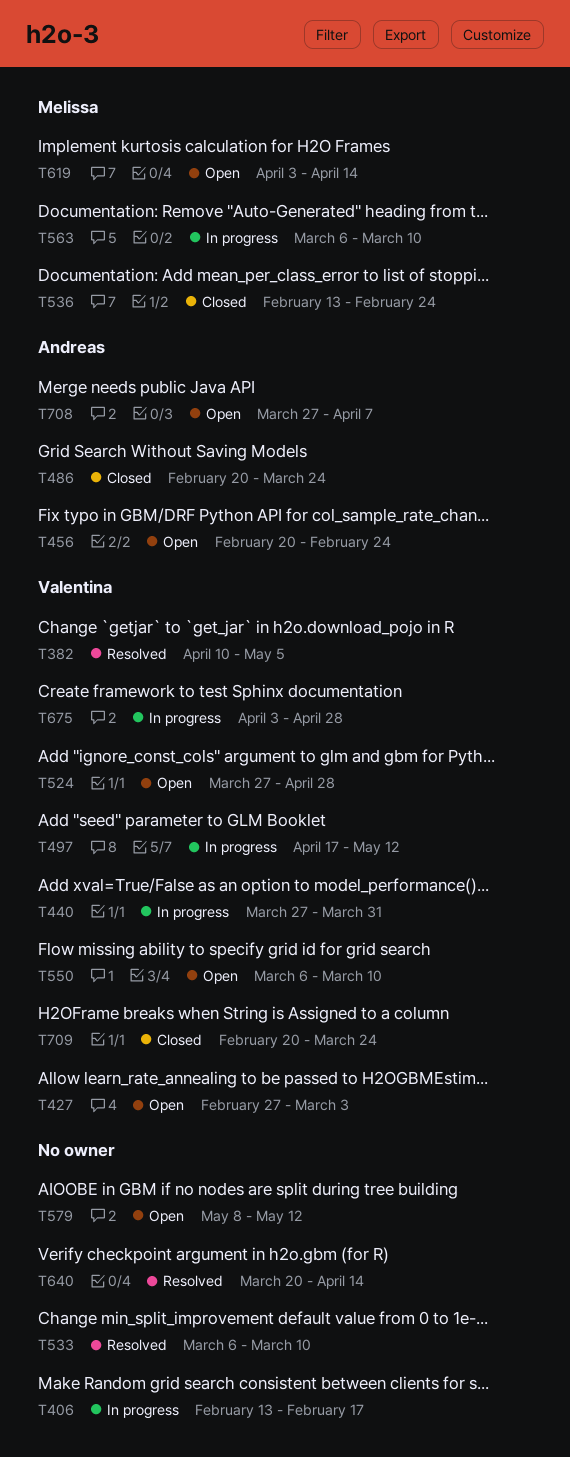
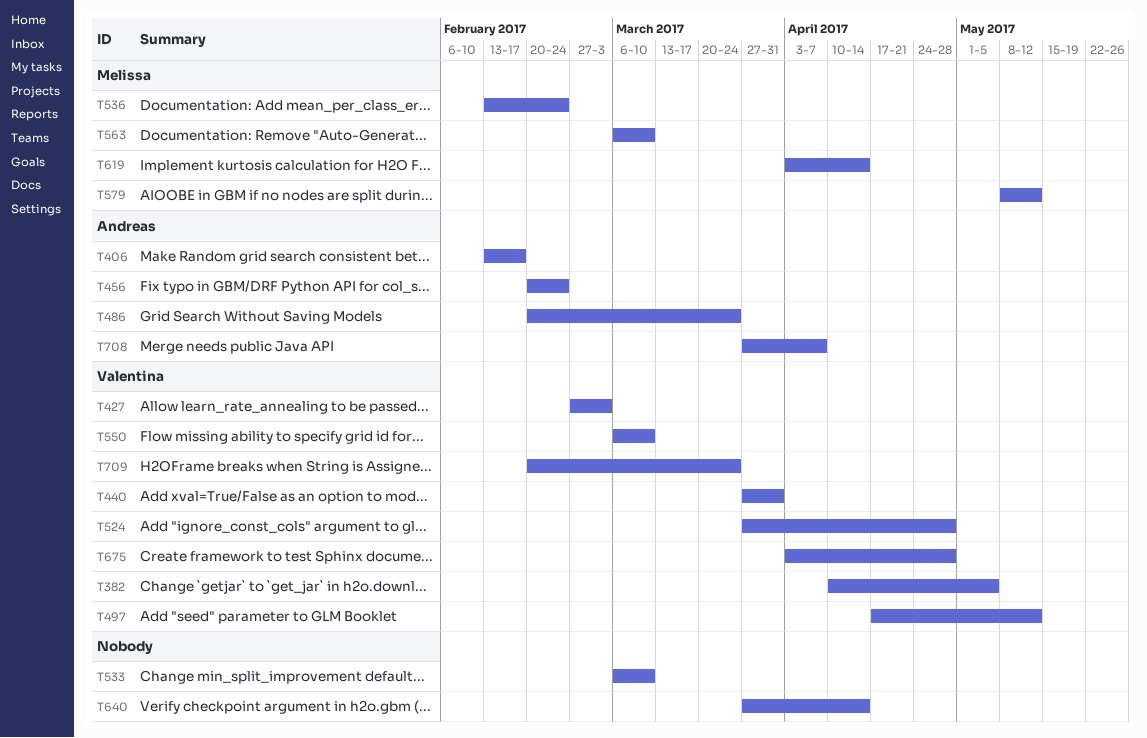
T406, owner: none -> Andreas
T579, owner: none -> Melissa
T640, start: Mar 20 -> Mar 27

